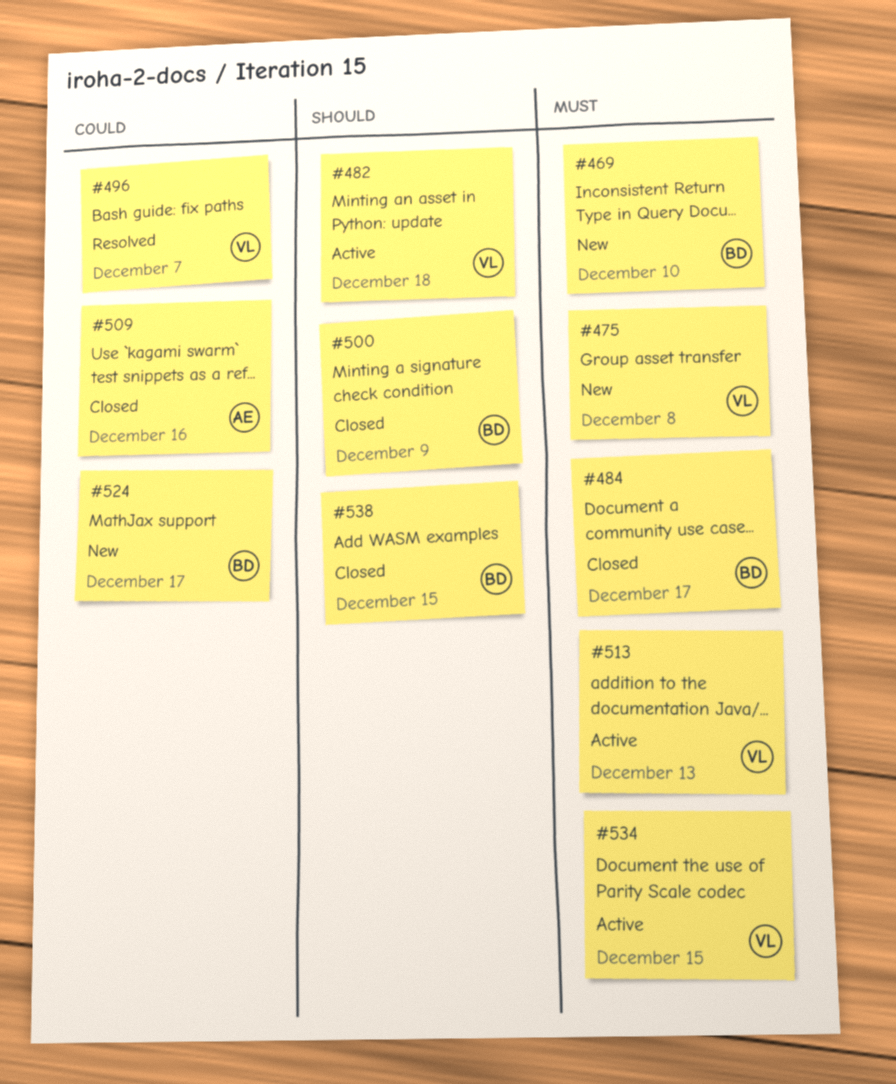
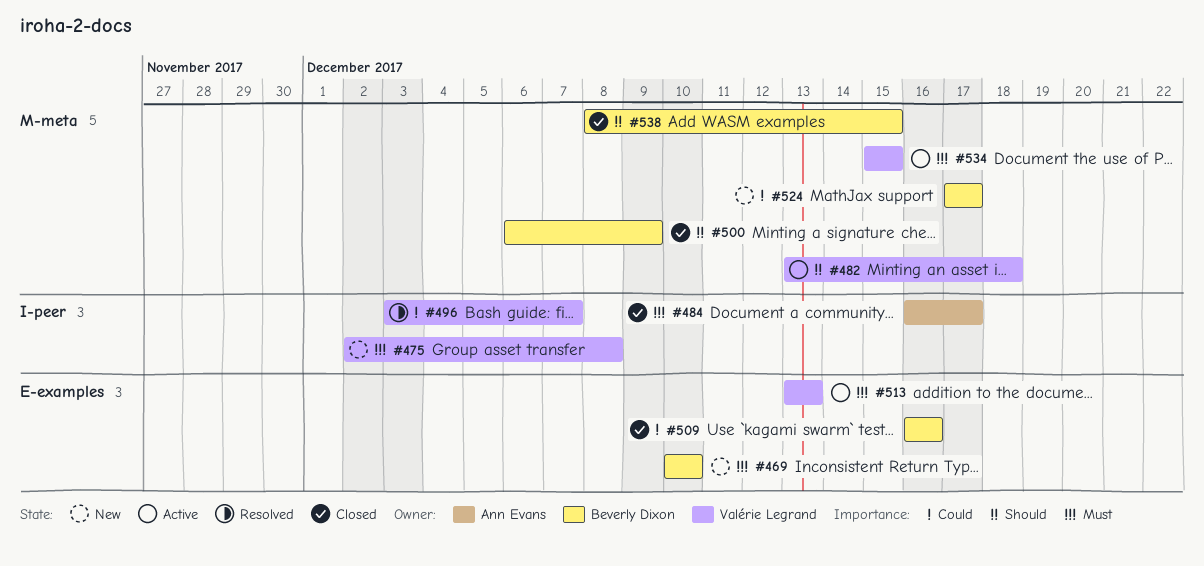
#484, owner: Beverly Dixon -> Ann Evans
#509, owner: Ann Evans -> Beverly Dixon

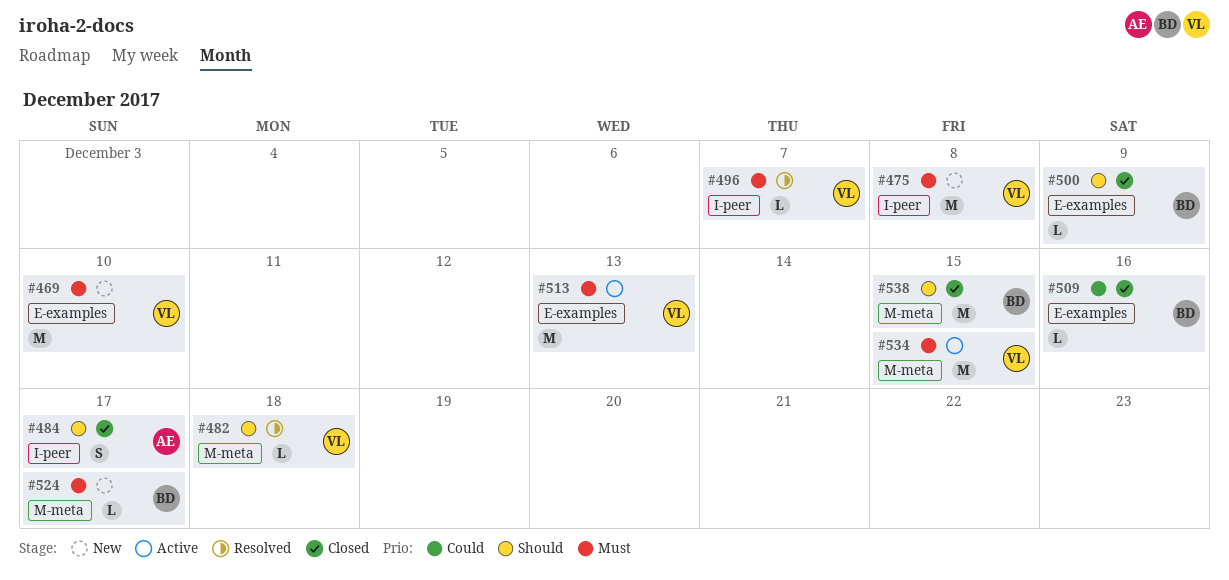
#469, owner: Beverly Dixon -> Valérie Legrand
#482, status: Active -> Resolved
#484, priority: Must -> Should
#496, priority: Could -> Must
#500, label: M-meta -> E-examples
#524, priority: Could -> Must

